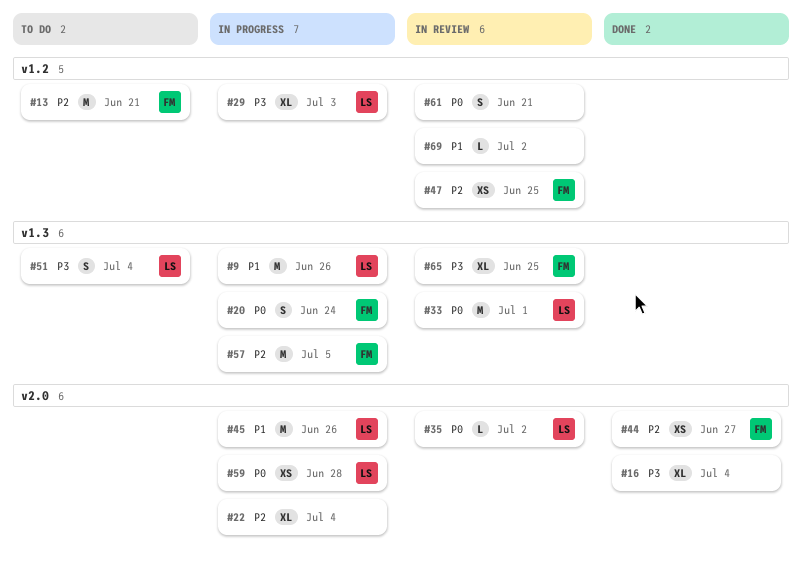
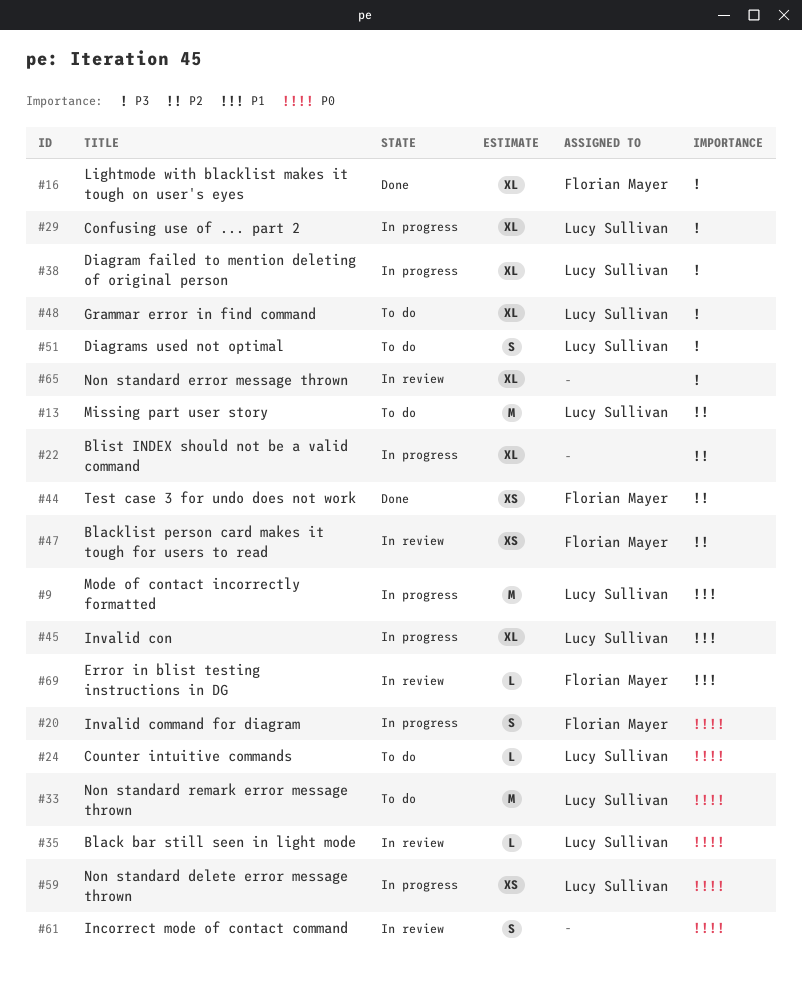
#13, owner: Florian Mayer -> Lucy Sullivan
#16, owner: none -> Florian Mayer
#24: none -> present
#33, status: In review -> To do
#38: none -> present
#45, estimate: M -> XL
#48: none -> present
#57: present -> none
#65, owner: Florian Mayer -> none
#69, owner: none -> Florian Mayer

